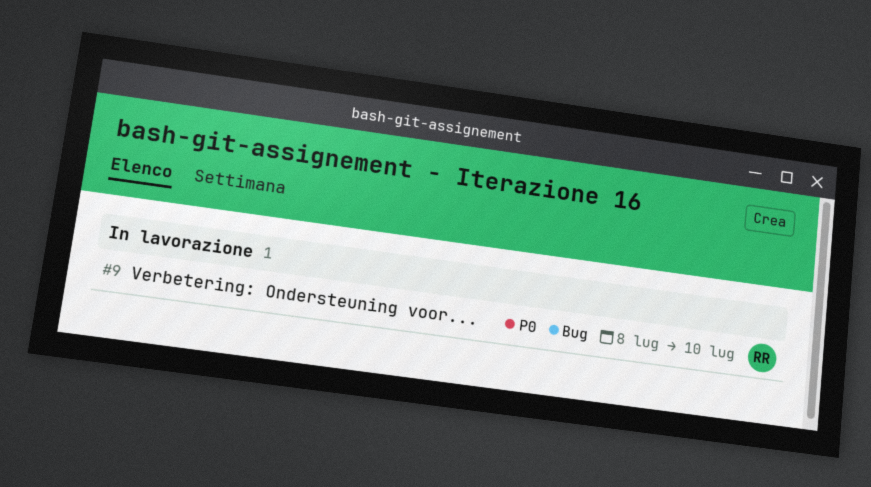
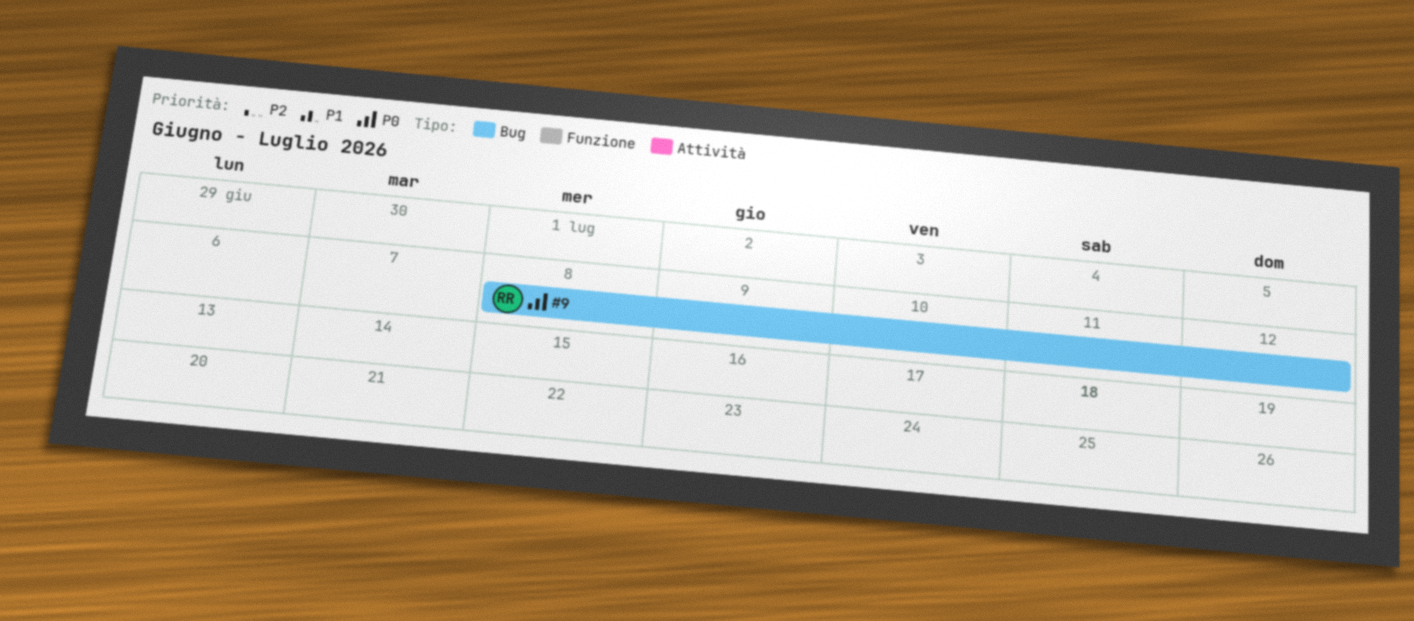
#9, due: Jul 10 -> Jul 12

